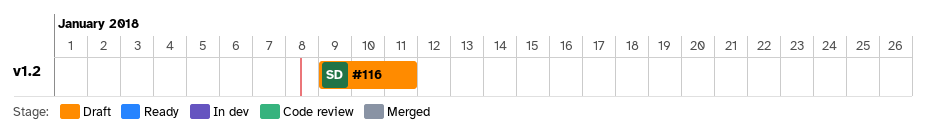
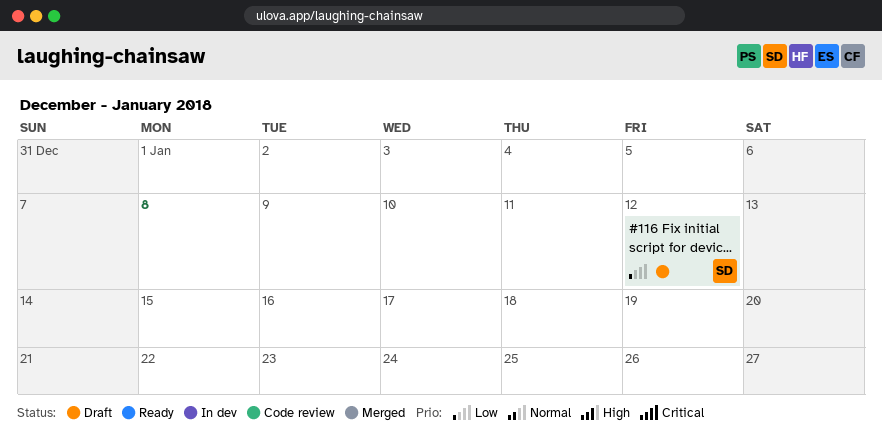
#116, due: Jan 11 -> Jan 12

